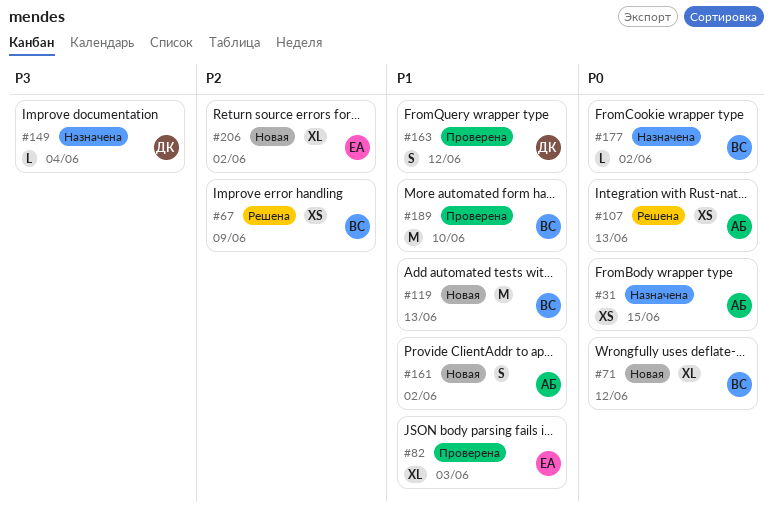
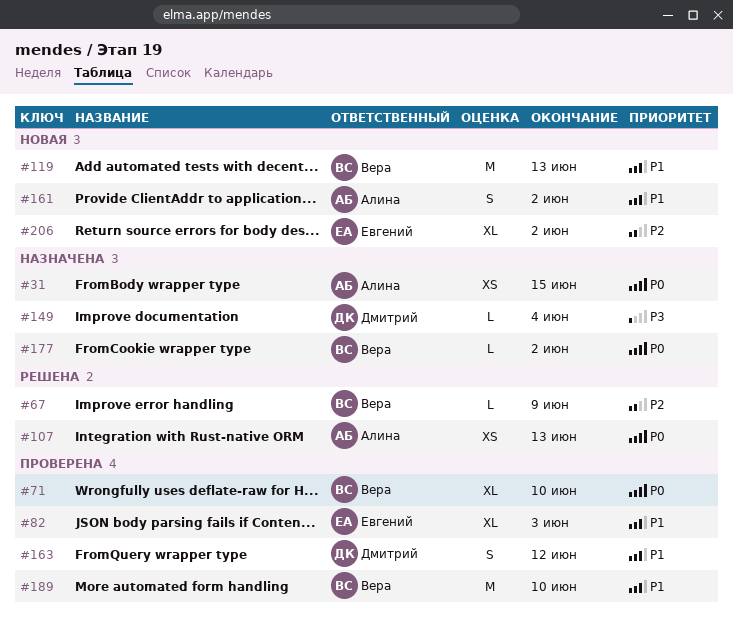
#67, estimate: XS -> L
#71, status: Новая -> Проверена
#71, due: Jun 12 -> Jun 10

